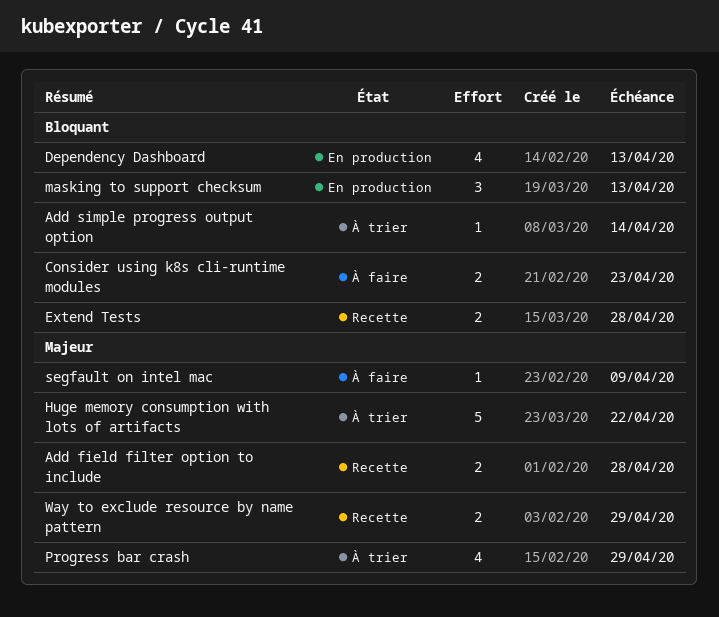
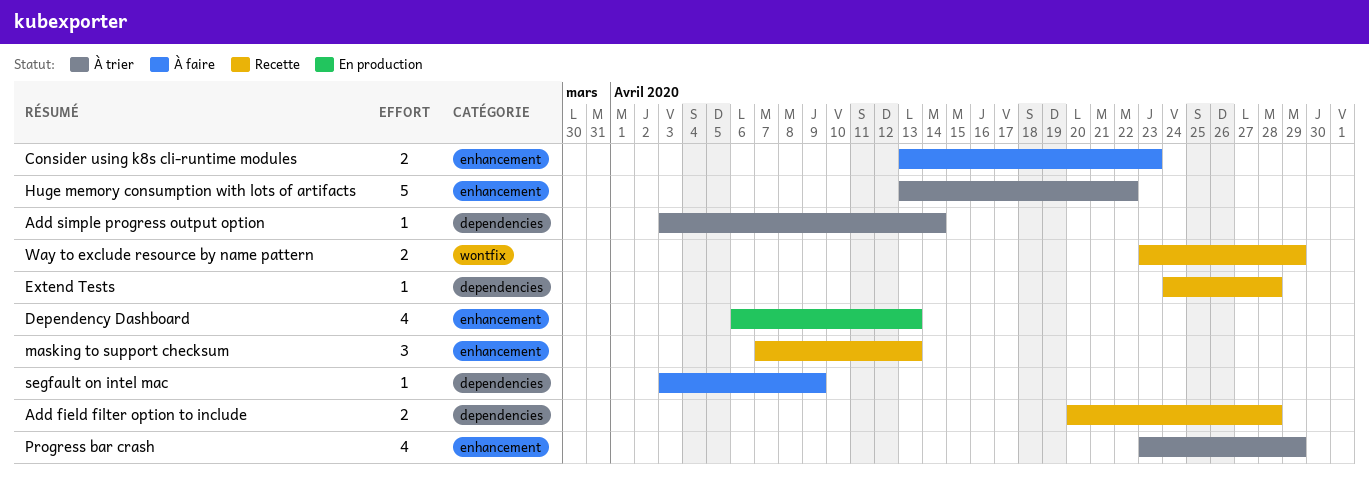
Extend Tests, estimate: 2 -> 1
masking to support checksum, status: En production -> Recette

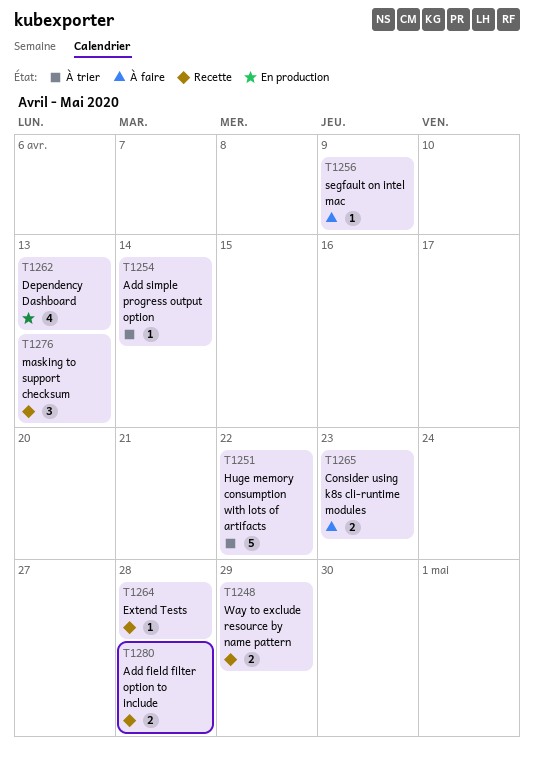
Progress bar crash: present -> none

